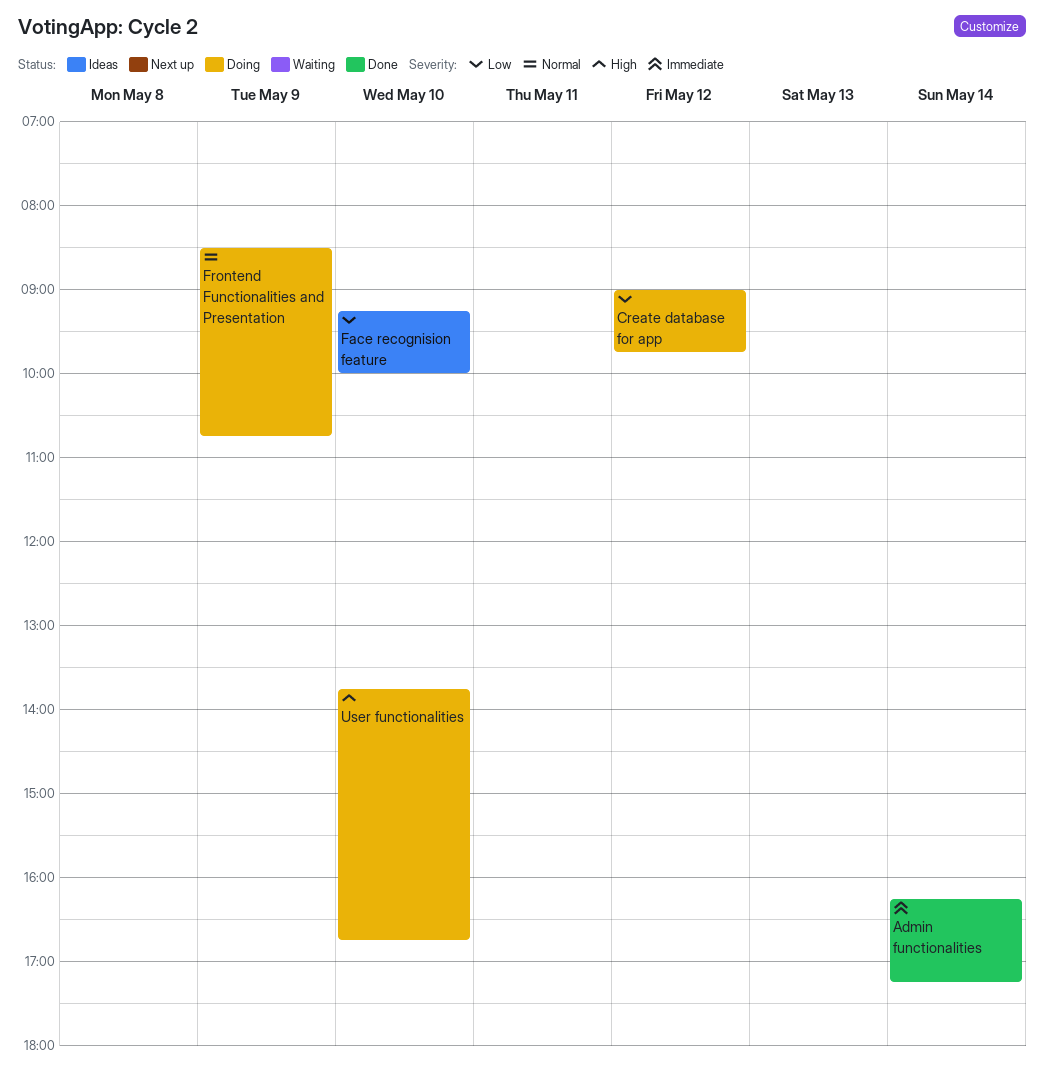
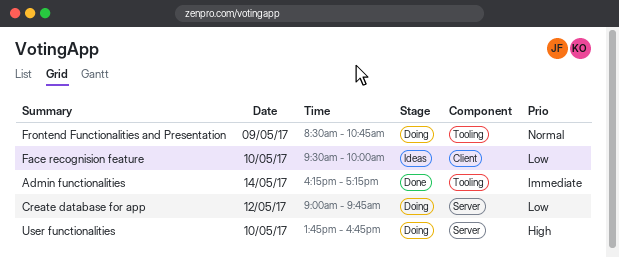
Face recognision feature, begins: 09:15 -> 09:30

